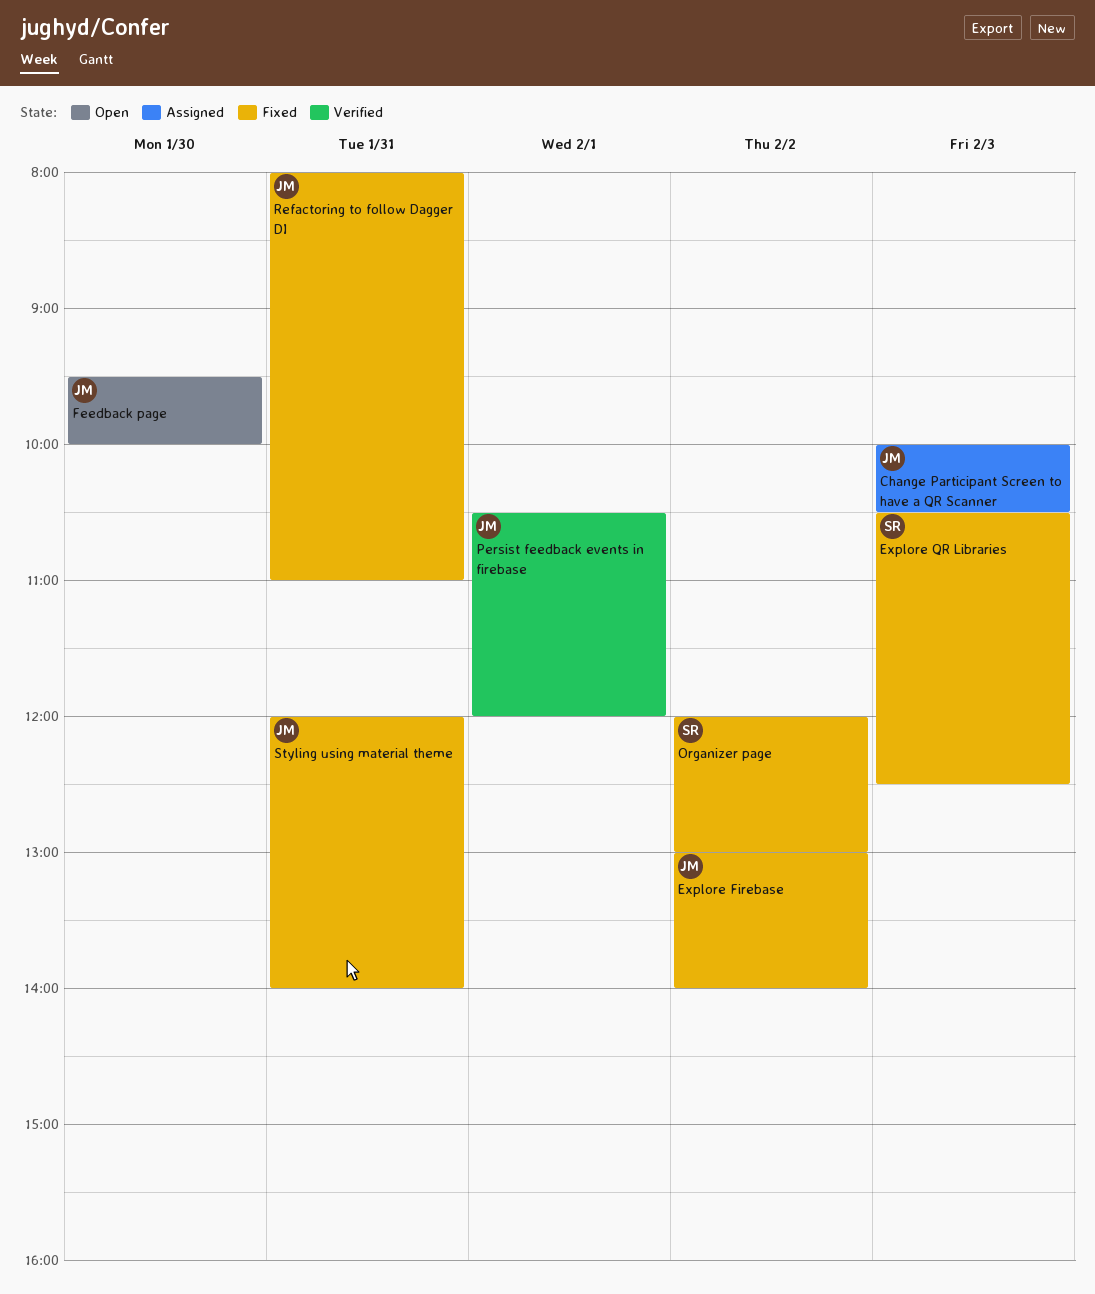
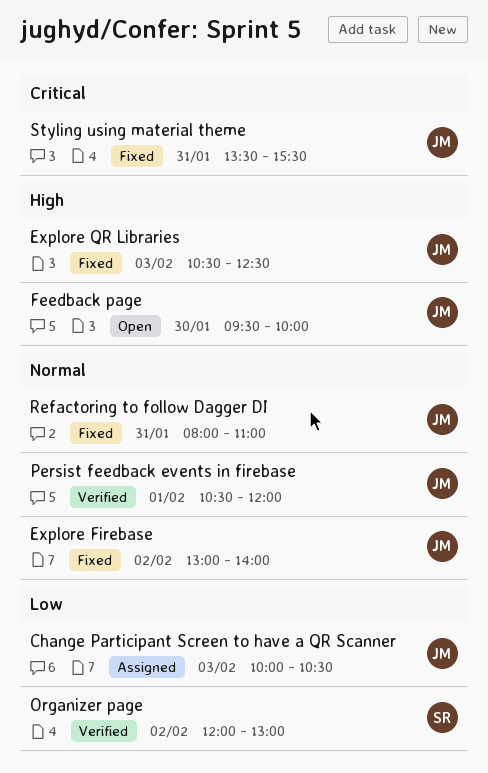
Explore QR Libraries, owner: SR -> JM
Organizer page, status: Fixed -> Verified
Styling using material theme, begins: 12:00 -> 13:30
Styling using material theme, ends: 14:00 -> 15:30

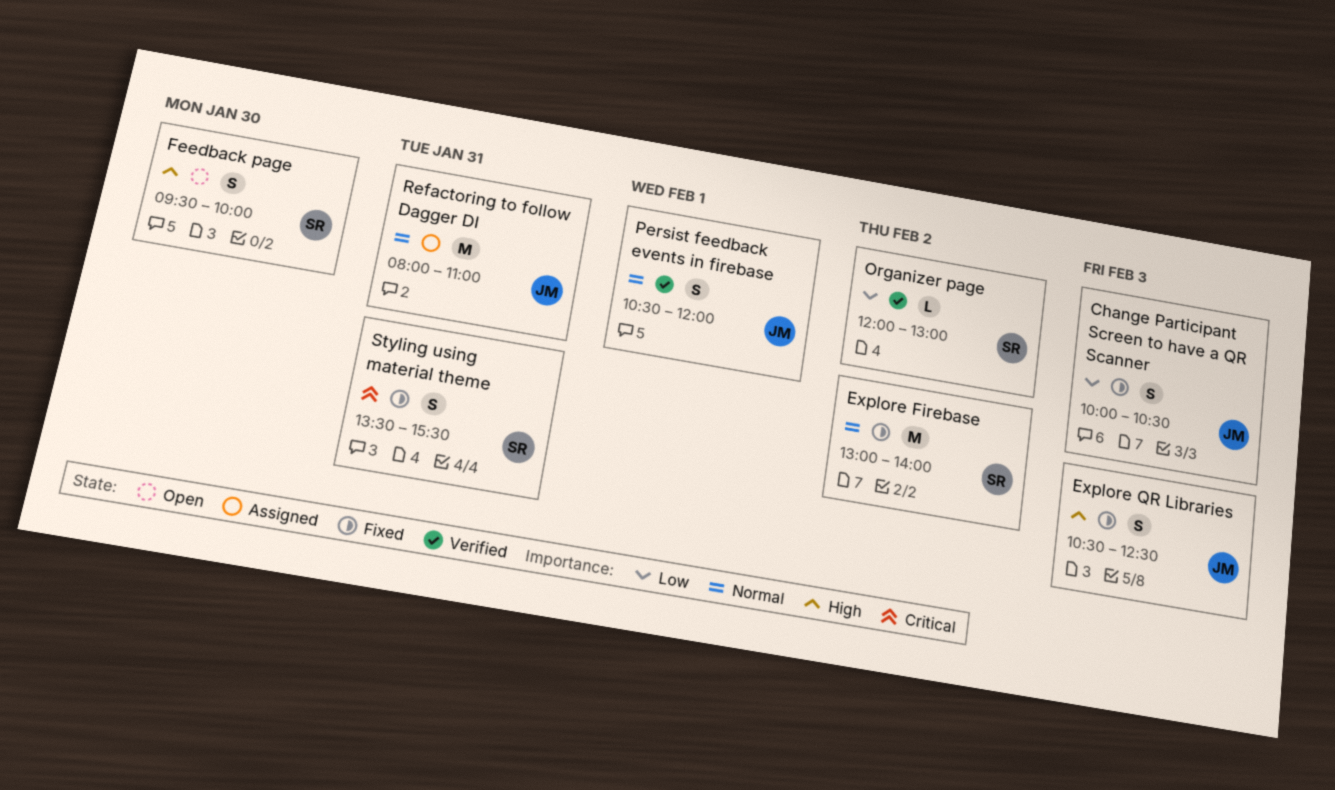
Change Participant Screen to have a QR Scanner, status: Assigned -> Fixed
Explore Firebase, owner: JM -> SR
Feedback page, owner: JM -> SR
Refactoring to follow Dagger DI, status: Fixed -> Assigned
Styling using material theme, owner: JM -> SR

